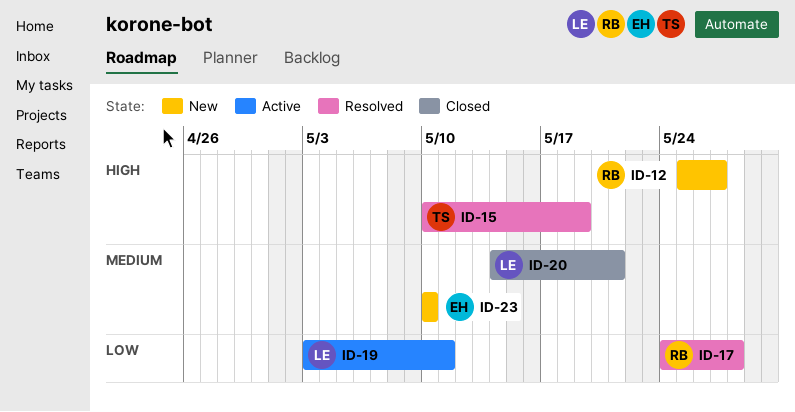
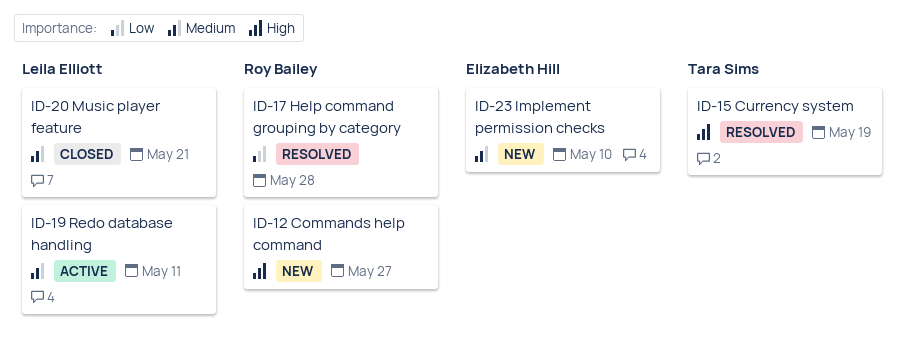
ID-19, priority: Low -> Medium

